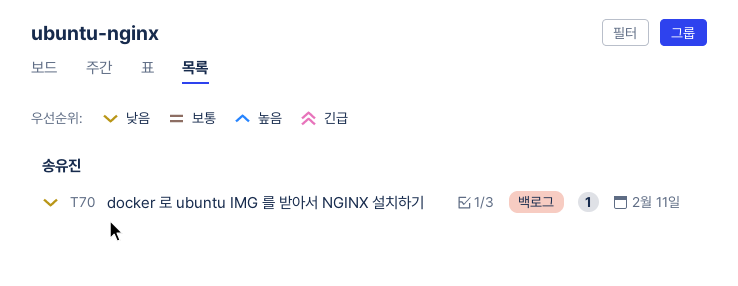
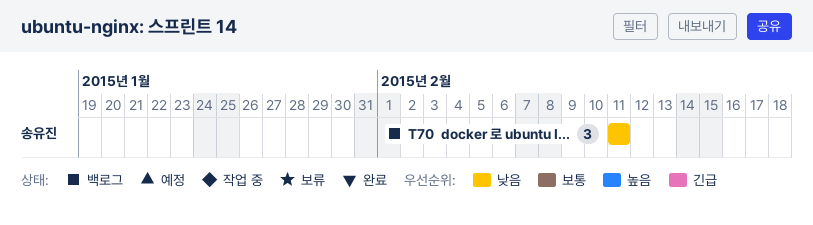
T70, estimate: 1 -> 3

